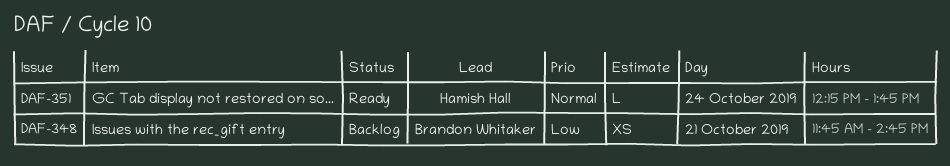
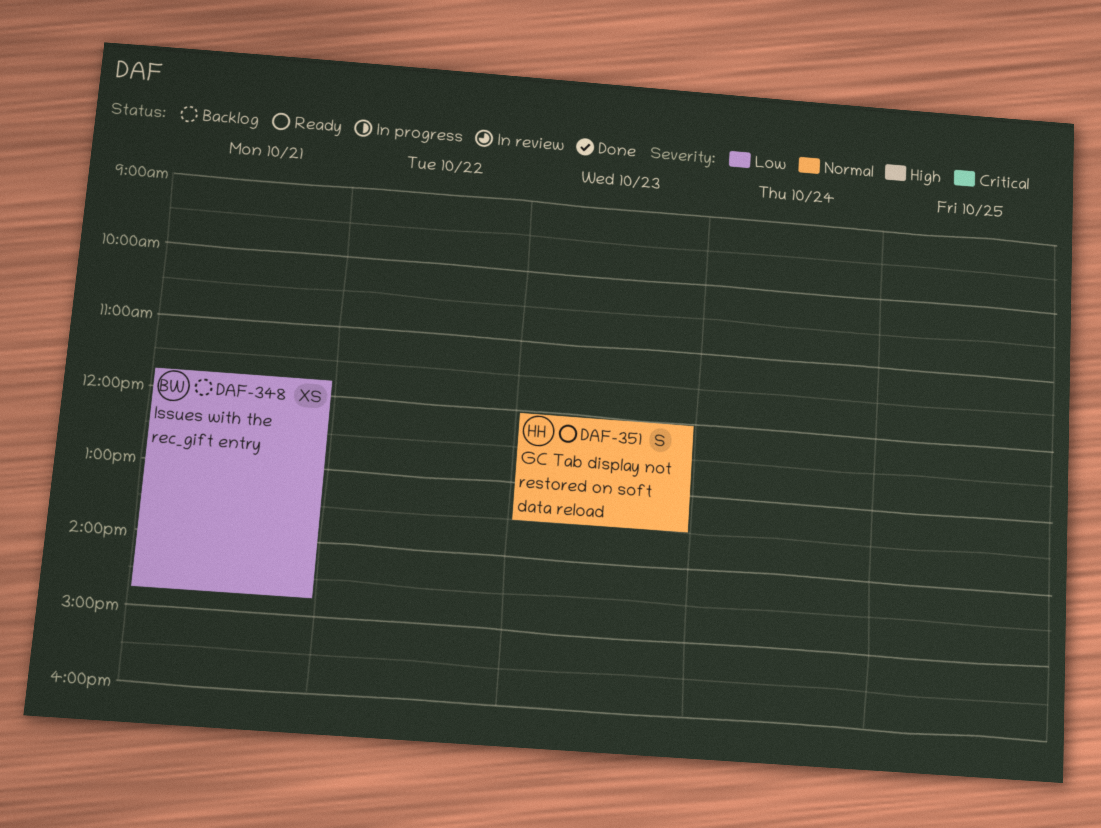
DAF-351, estimate: L -> S
DAF-351, day: Oct 24 -> Oct 23
DAF-351, begins: 12:15 -> 12:00
DAF-351, ends: 13:45 -> 13:30

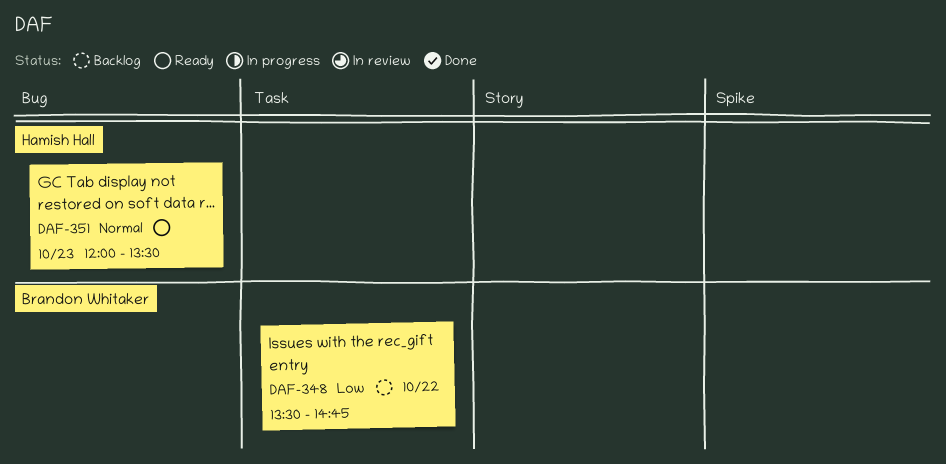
DAF-348, day: Oct 21 -> Oct 22
DAF-348, begins: 11:45 -> 13:30

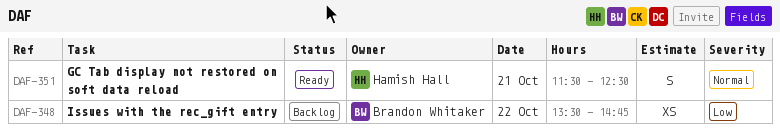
DAF-351, day: Oct 23 -> Oct 21
DAF-351, begins: 12:00 -> 11:30
DAF-351, ends: 13:30 -> 12:30

